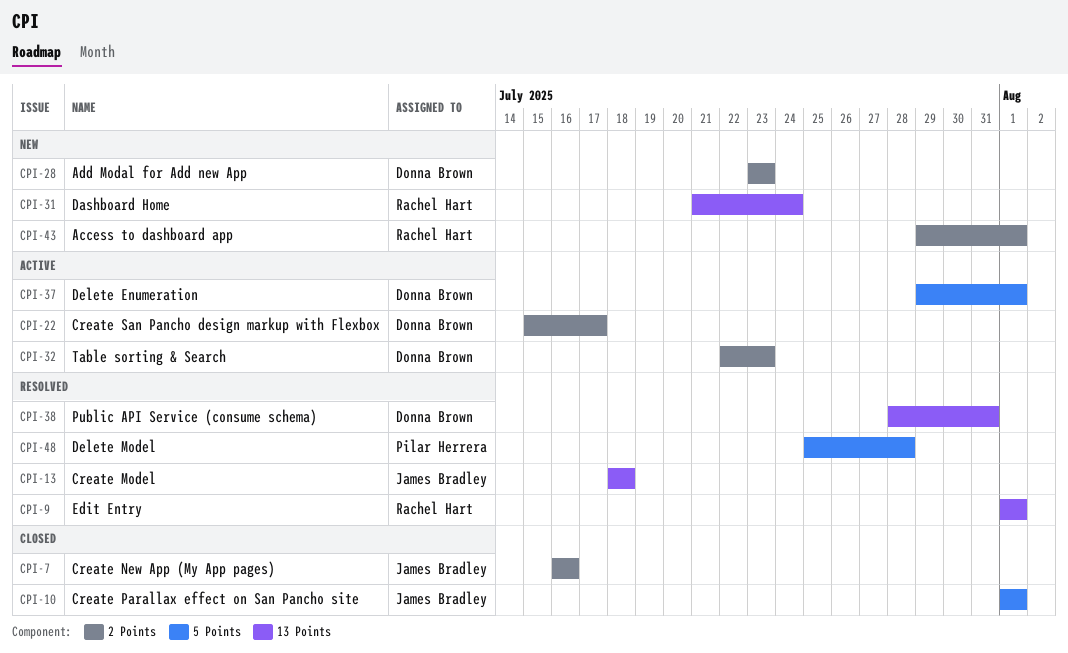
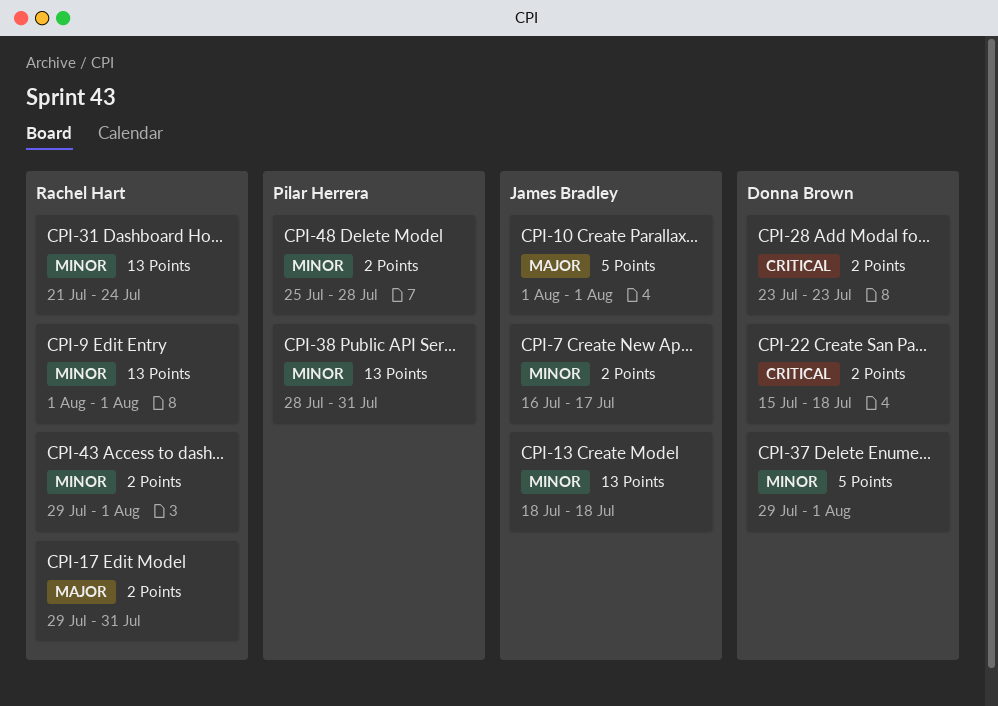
CPI-7, due: Jul 16 -> Jul 17
CPI-17: none -> present
CPI-22, due: Jul 17 -> Jul 18
CPI-32: present -> none
CPI-38, owner: Donna Brown -> Pilar Herrera
CPI-48, label: 5 Points -> 2 Points

